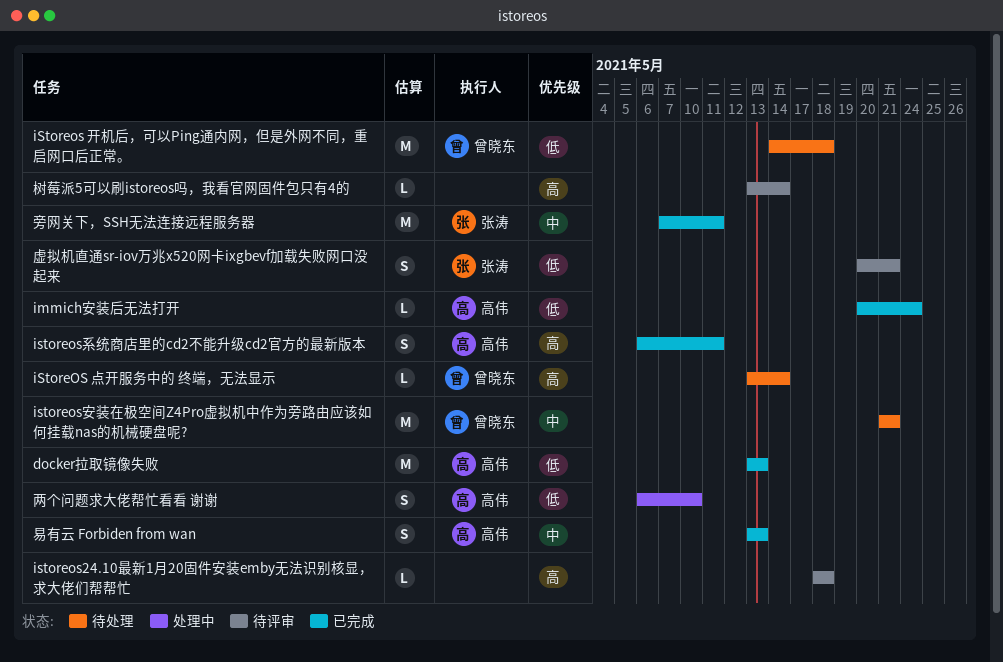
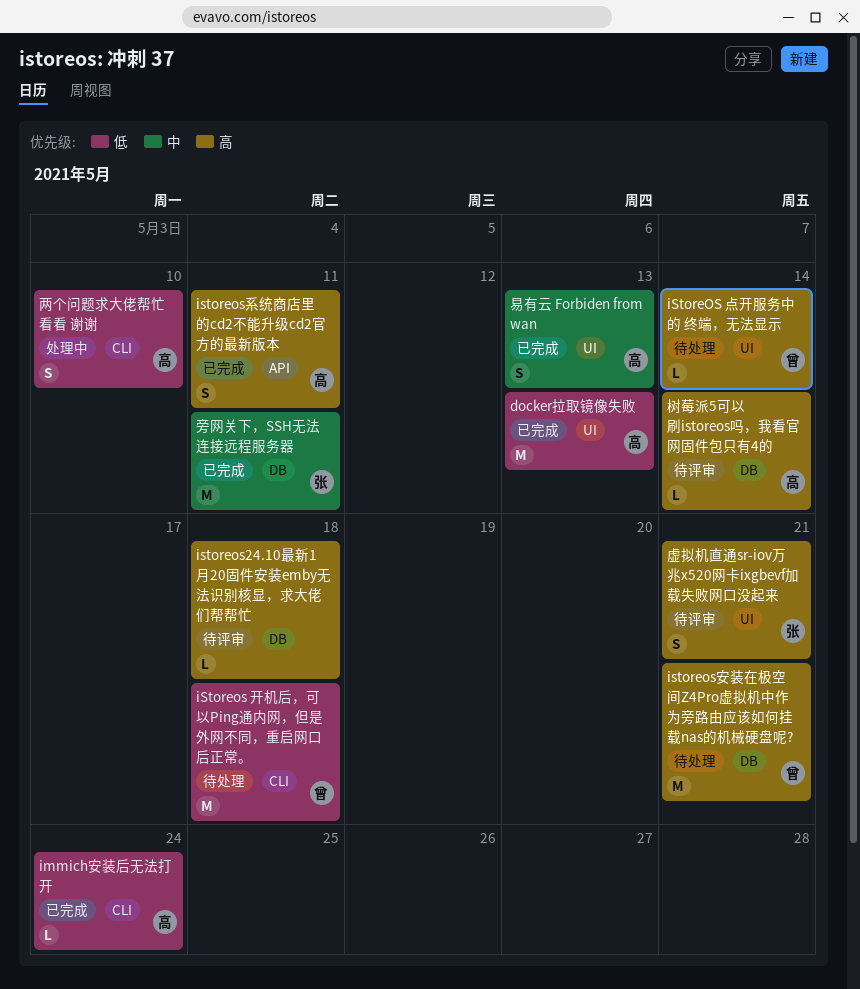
istoreos安装在极空间Z4Pro虚拟机中作为旁路由应该如何挂载nas的机械硬盘呢?, priority: 中 -> 高
树莓派5可以刷istoreos吗，我看官网固件包只有4的, owner: none -> 高伟
虚拟机直通sr-iov万兆x520网卡ixgbevf加载失败网口没起来, priority: 低 -> 高

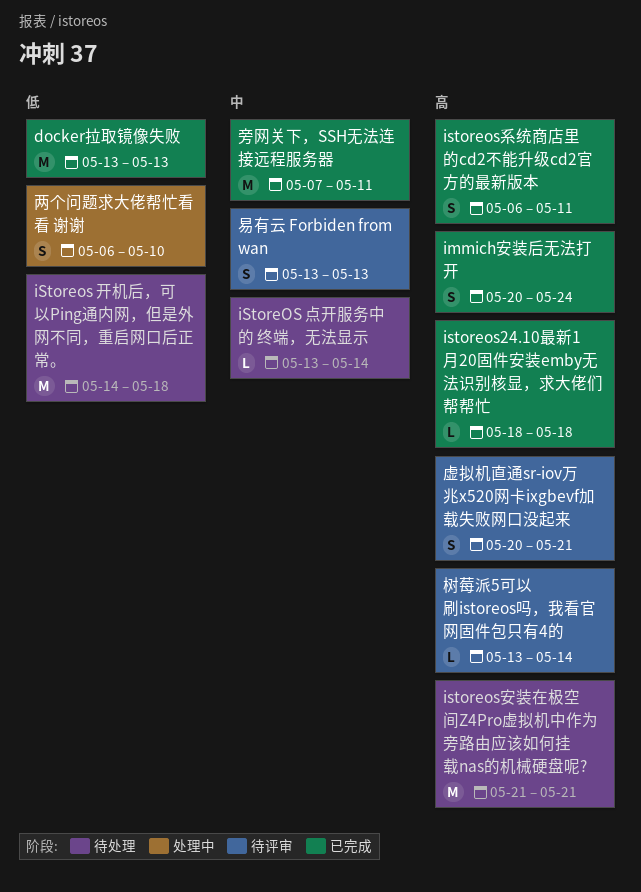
immich安装后无法打开, priority: 低 -> 高
immich安装后无法打开, estimate: L -> S
iStoreOS 点开服务中的 终端，无法显示, priority: 高 -> 中
istoreos24.10最新1月20固件安装emby无法识别核显，求大佬们帮帮忙, status: 待评审 -> 已完成
易有云 Forbiden from wan, status: 已完成 -> 待评审

